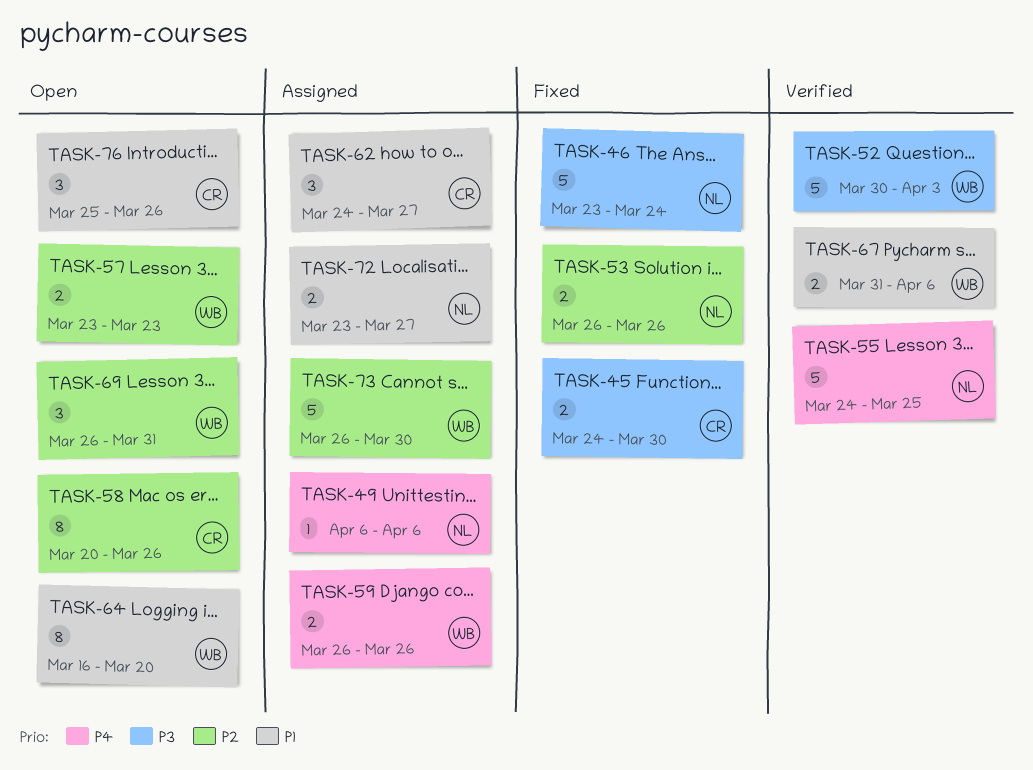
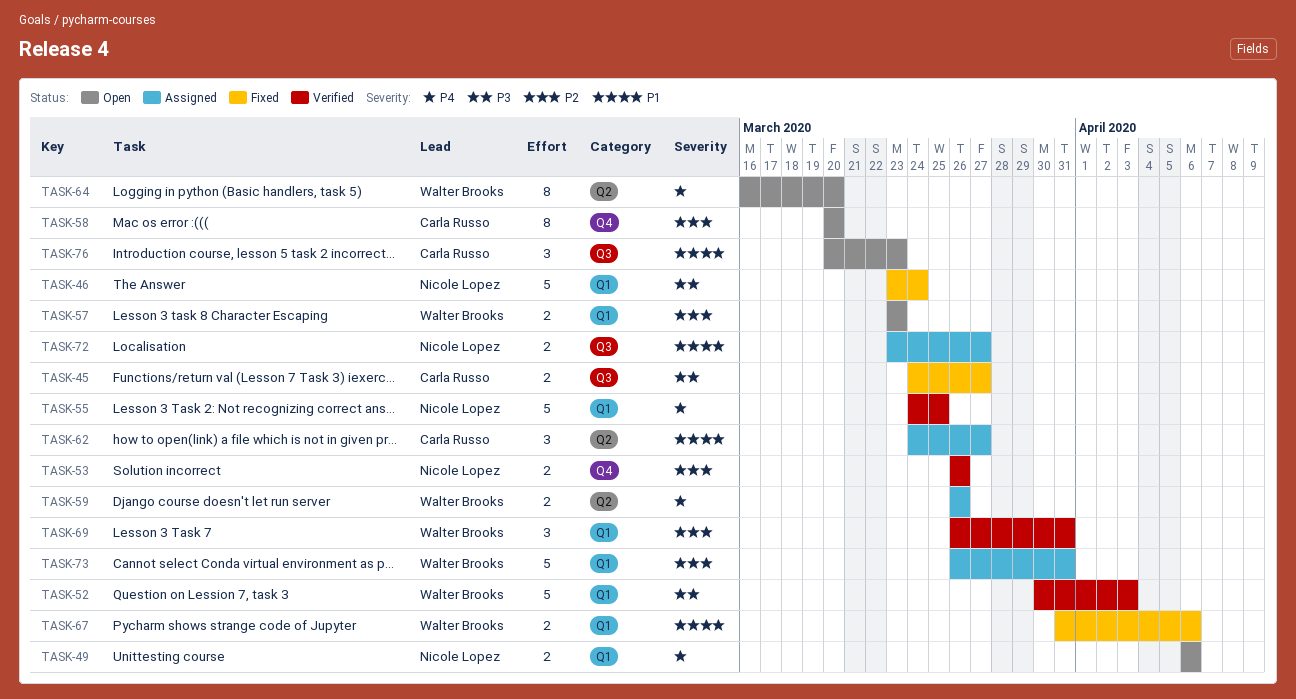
TASK-45, due: Mar 30 -> Mar 27
TASK-49, status: Assigned -> Open
TASK-49, estimate: 1 -> 2
TASK-53, status: Fixed -> Verified
TASK-58, due: Mar 26 -> Mar 20
TASK-64, priority: P1 -> P4
TASK-67, status: Verified -> Fixed
TASK-69, status: Open -> Verified
TASK-73, due: Mar 30 -> Mar 31
TASK-76, start: Mar 25 -> Mar 20
TASK-76, due: Mar 26 -> Mar 23

